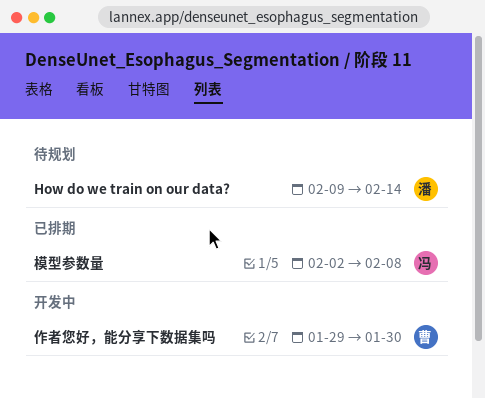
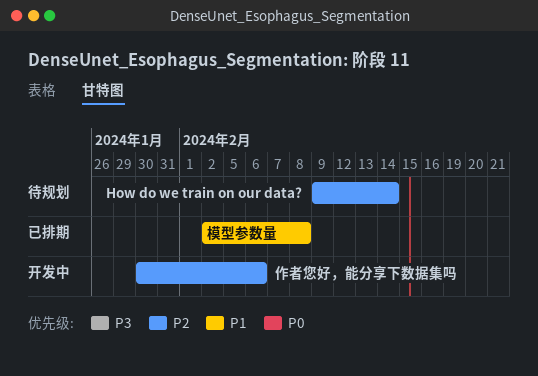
作者您好，能分享下数据集吗, start: Jan 29 -> Jan 30
作者您好，能分享下数据集吗, due: Jan 30 -> Feb 6

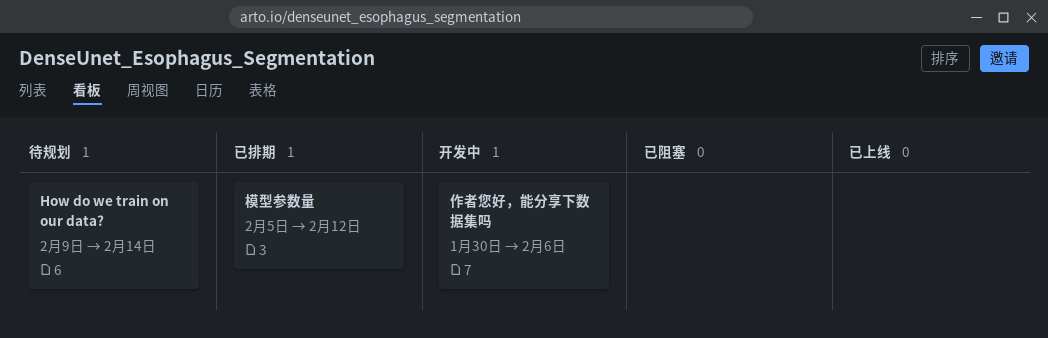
模型参数量, start: Feb 2 -> Feb 5
模型参数量, due: Feb 8 -> Feb 12

